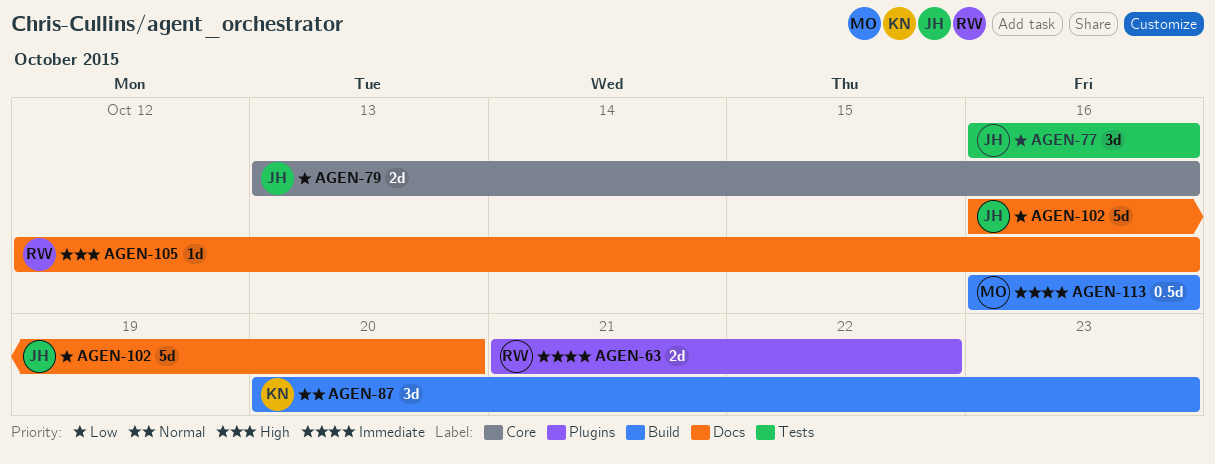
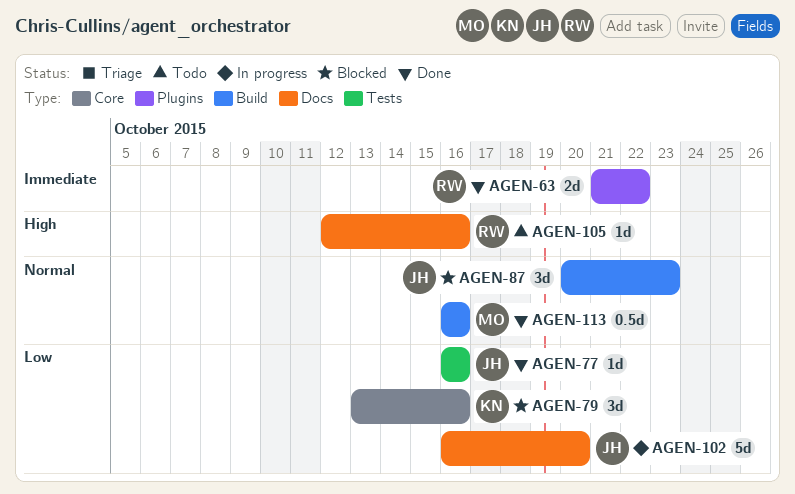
AGEN-77, estimate: 3d -> 1d
AGEN-79, owner: JH -> KN
AGEN-79, estimate: 2d -> 3d
AGEN-87, owner: KN -> JH
AGEN-113, priority: Immediate -> Normal

